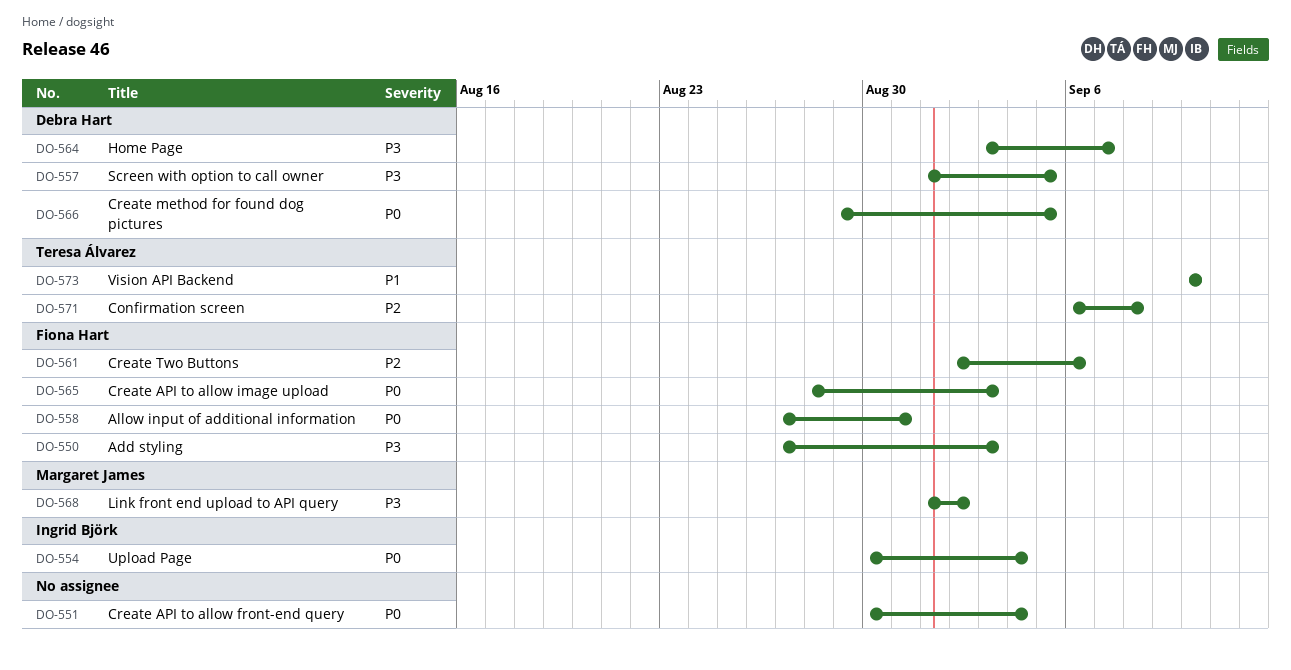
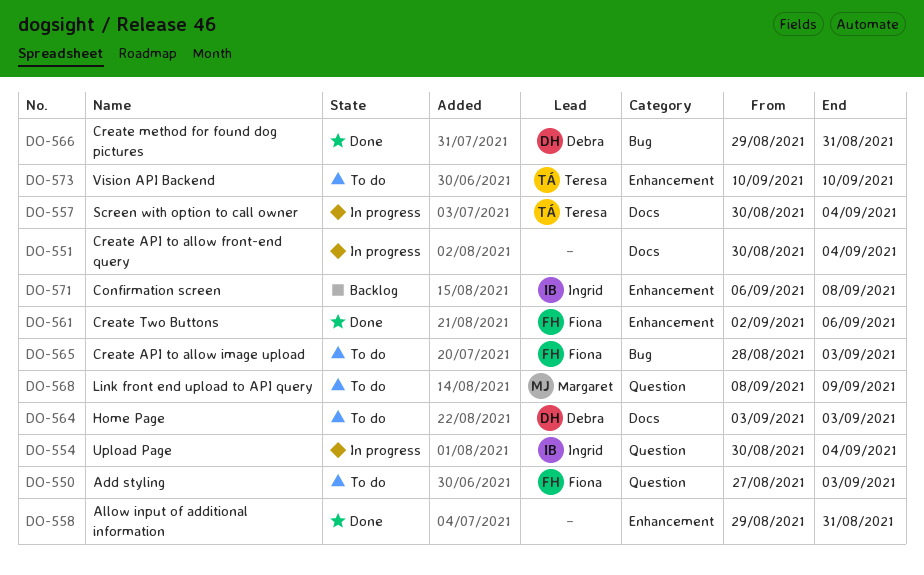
DO-557, owner: Debra Hart -> Teresa Álvarez
DO-557, start: Sep 1 -> Aug 30
DO-557, due: Sep 5 -> Sep 4
DO-558, owner: Fiona Hart -> none
DO-558, start: Aug 27 -> Aug 29
DO-564, due: Sep 7 -> Sep 3
DO-566, due: Sep 5 -> Aug 31
DO-568, start: Sep 1 -> Sep 8
DO-568, due: Sep 2 -> Sep 9
DO-571, owner: Teresa Álvarez -> Ingrid Björk

